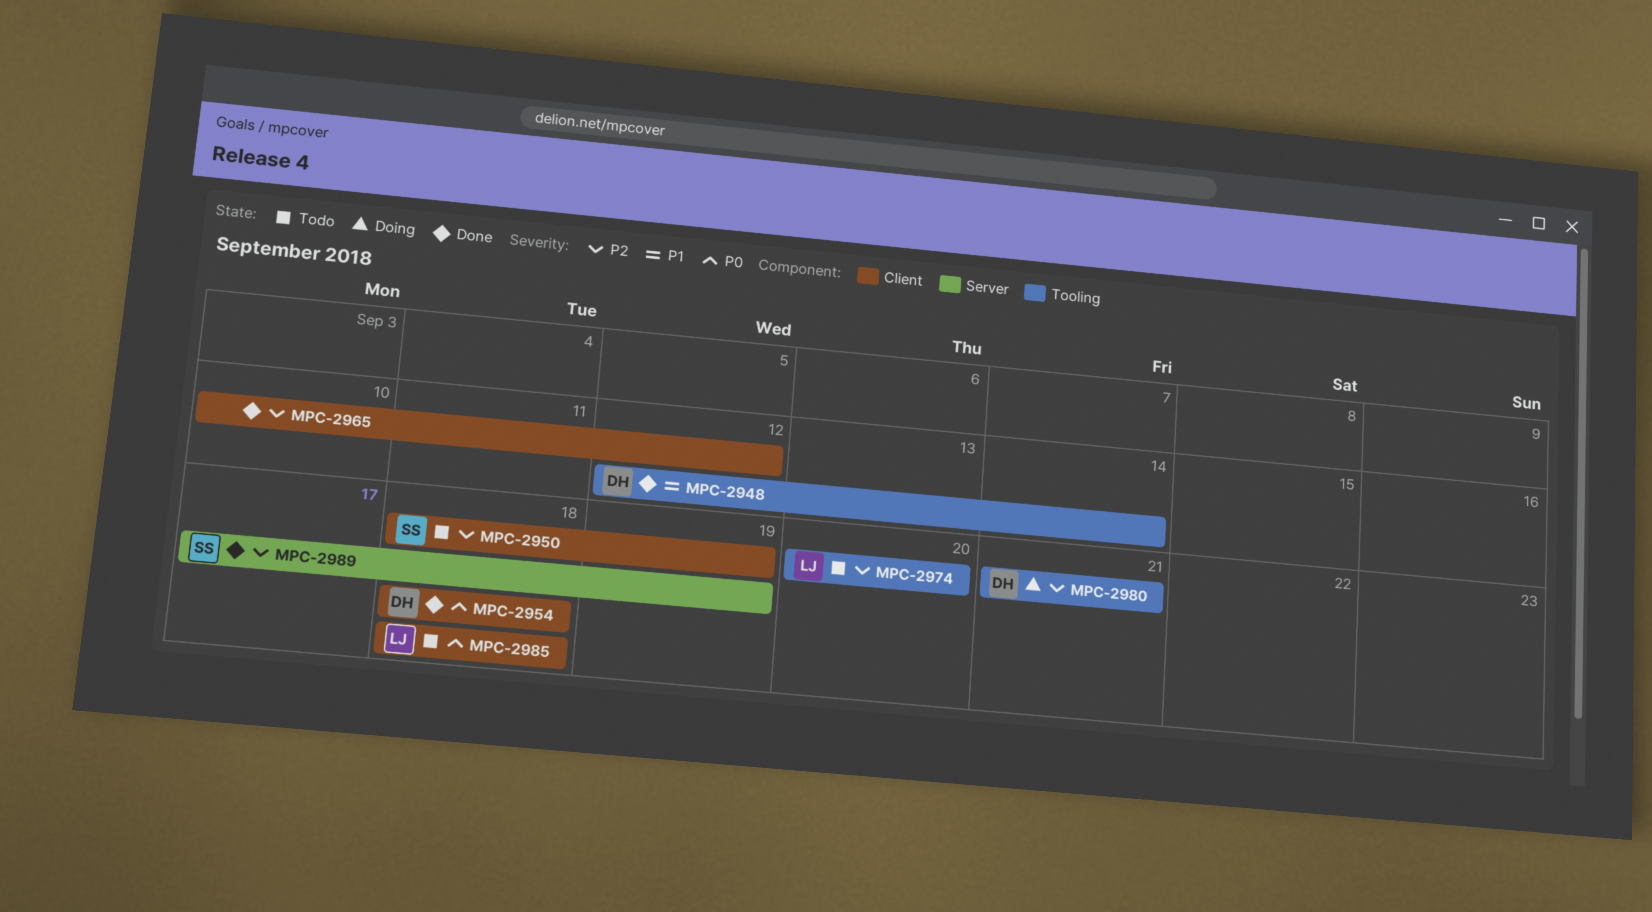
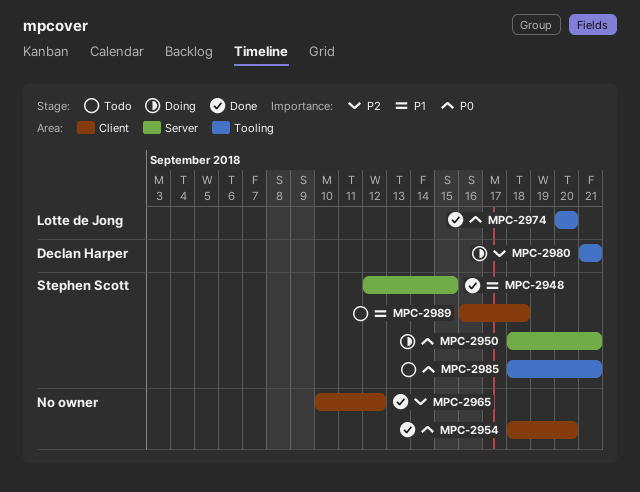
MPC-2948, owner: Declan Harper -> Stephen Scott
MPC-2948, label: Tooling -> Server
MPC-2948, due: Sep 14 -> Sep 15
MPC-2950, status: Todo -> Doing
MPC-2950, priority: P2 -> P0
MPC-2950, label: Client -> Server
MPC-2950, due: Sep 19 -> Sep 21
MPC-2954, owner: Declan Harper -> none
MPC-2954, due: Sep 18 -> Sep 20
MPC-2974, status: Todo -> Done
MPC-2974, priority: P2 -> P0
MPC-2985, owner: Lotte de Jong -> Stephen Scott
MPC-2985, label: Client -> Tooling
MPC-2985, due: Sep 18 -> Sep 21
MPC-2989, status: Done -> Todo
MPC-2989, priority: P2 -> P1
MPC-2989, label: Server -> Client
MPC-2989, start: Sep 17 -> Sep 16
MPC-2989, due: Sep 19 -> Sep 18

